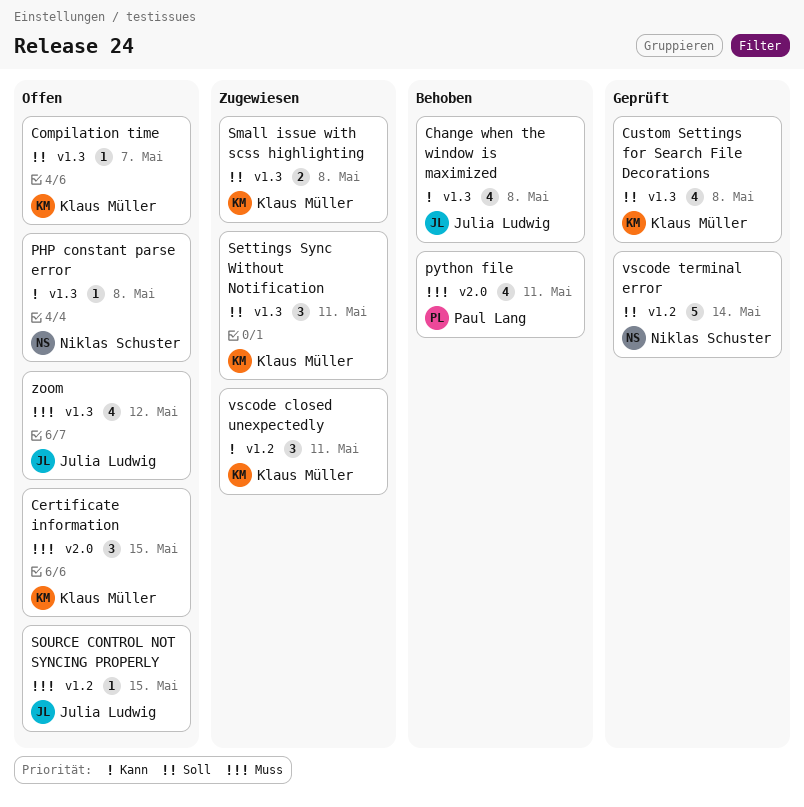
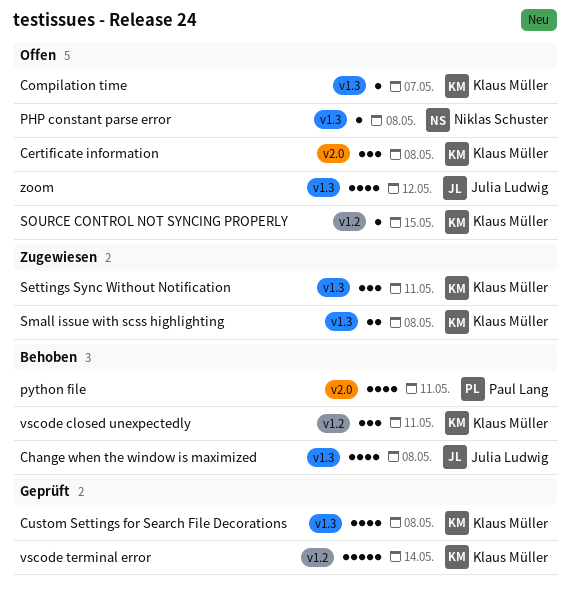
Certificate information, due: May 15 -> May 8
SOURCE CONTROL NOT SYNCING PROPERLY, owner: Julia Ludwig -> Klaus Müller
vscode closed unexpectedly, status: Zugewiesen -> Behoben
vscode terminal error, owner: Niklas Schuster -> Klaus Müller

